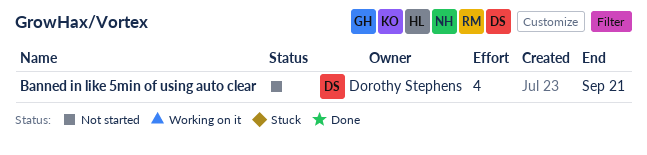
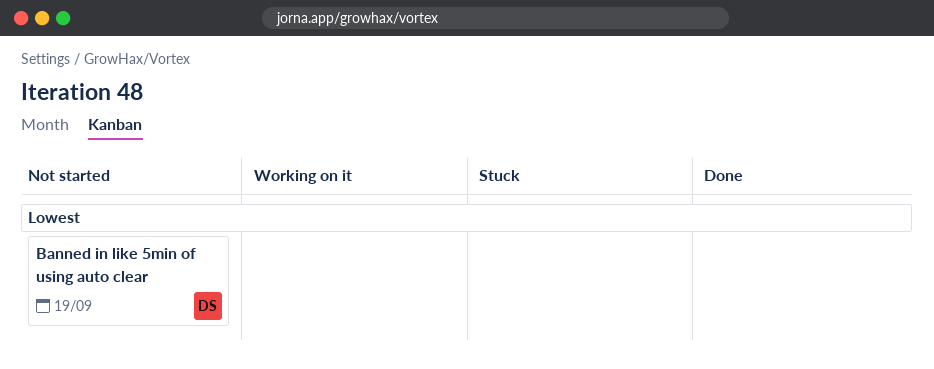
Banned in like 5min of using auto clear, due: Sep 21 -> Sep 19

